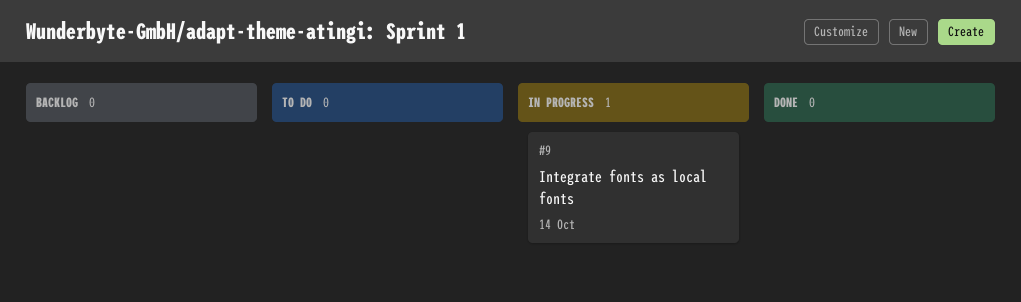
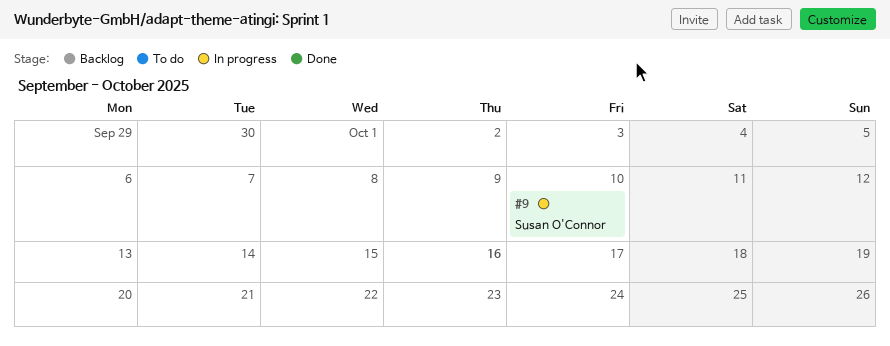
#9, due: Oct 14 -> Oct 10

